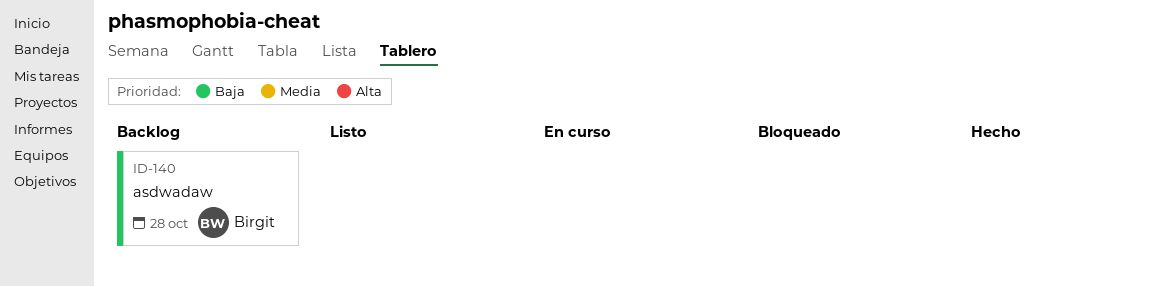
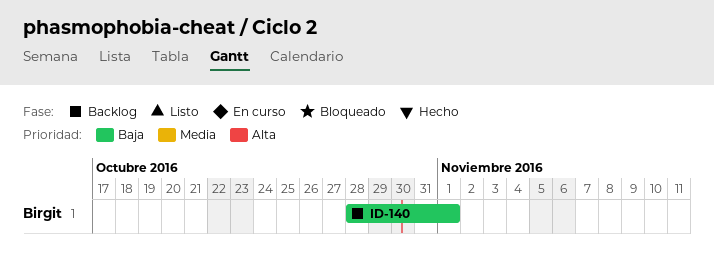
ID-140, due: Oct 28 -> Nov 1

